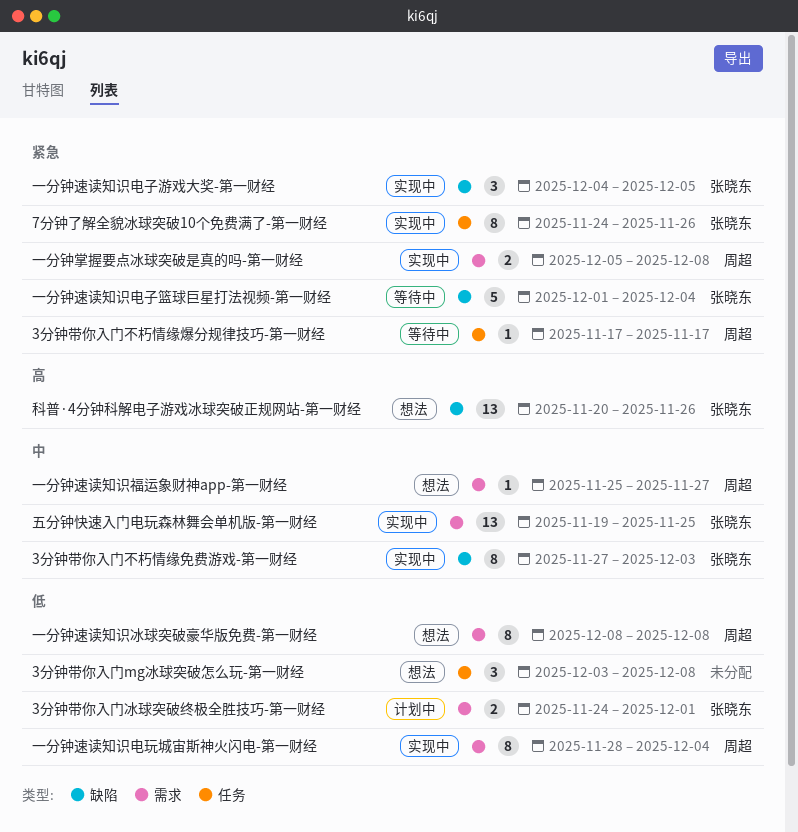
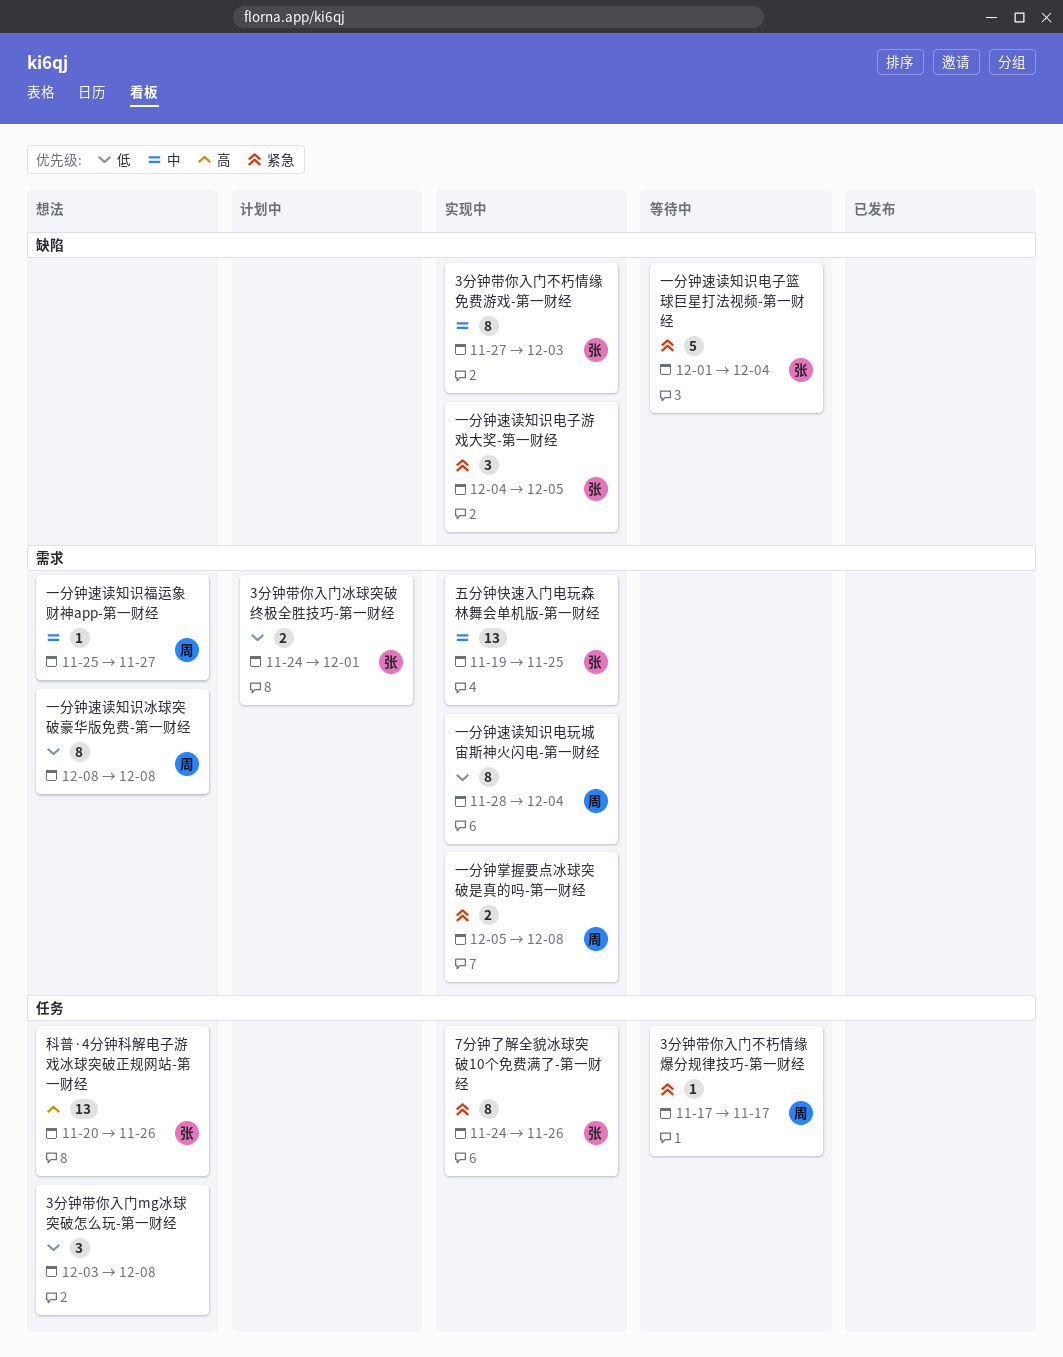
科普·4分钟科解电子游戏冰球突破正规网站-第一财经, label: 缺陷 -> 任务

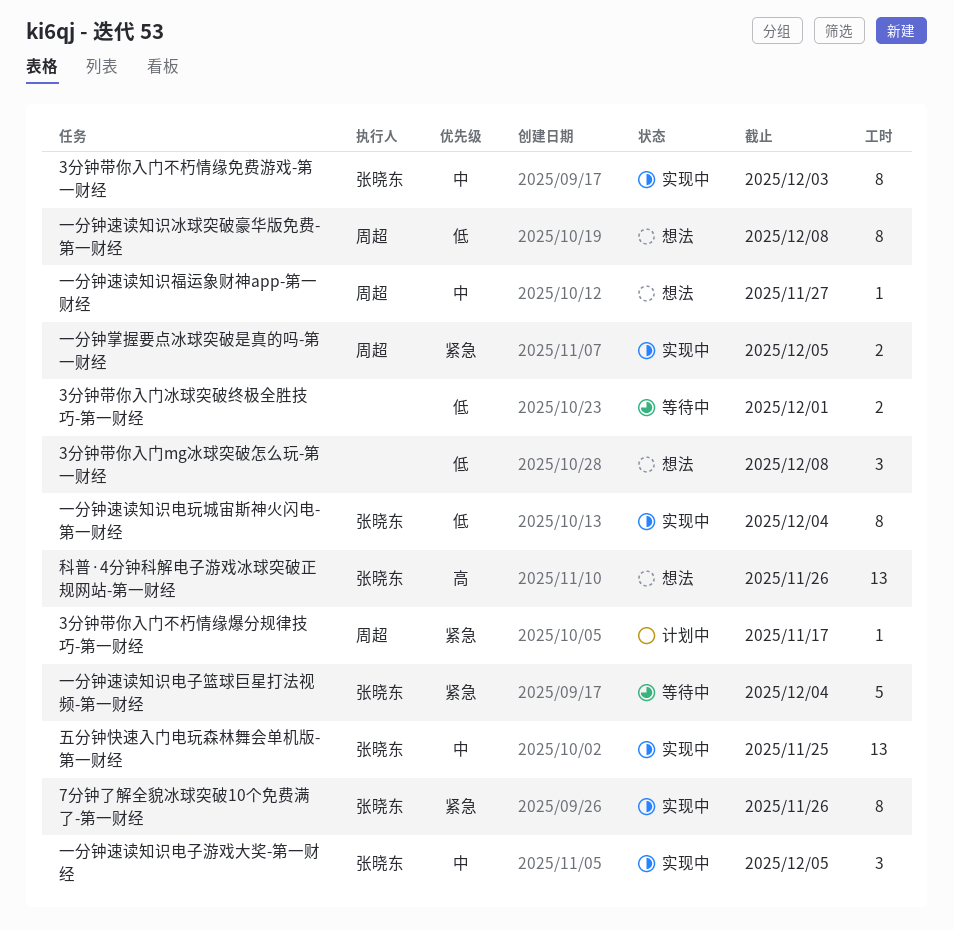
3分钟带你入门不朽情缘爆分规律技巧-第一财经, status: 等待中 -> 计划中
3分钟带你入门冰球突破终极全胜技巧-第一财经, status: 计划中 -> 等待中
3分钟带你入门冰球突破终极全胜技巧-第一财经, owner: 张晓东 -> none
一分钟掌握要点冰球突破是真的吗-第一财经, due: Dec 8 -> Dec 5
一分钟速读知识电子游戏大奖-第一财经, priority: 紧急 -> 中
一分钟速读知识电玩城宙斯神火闪电-第一财经, owner: 周超 -> 张晓东

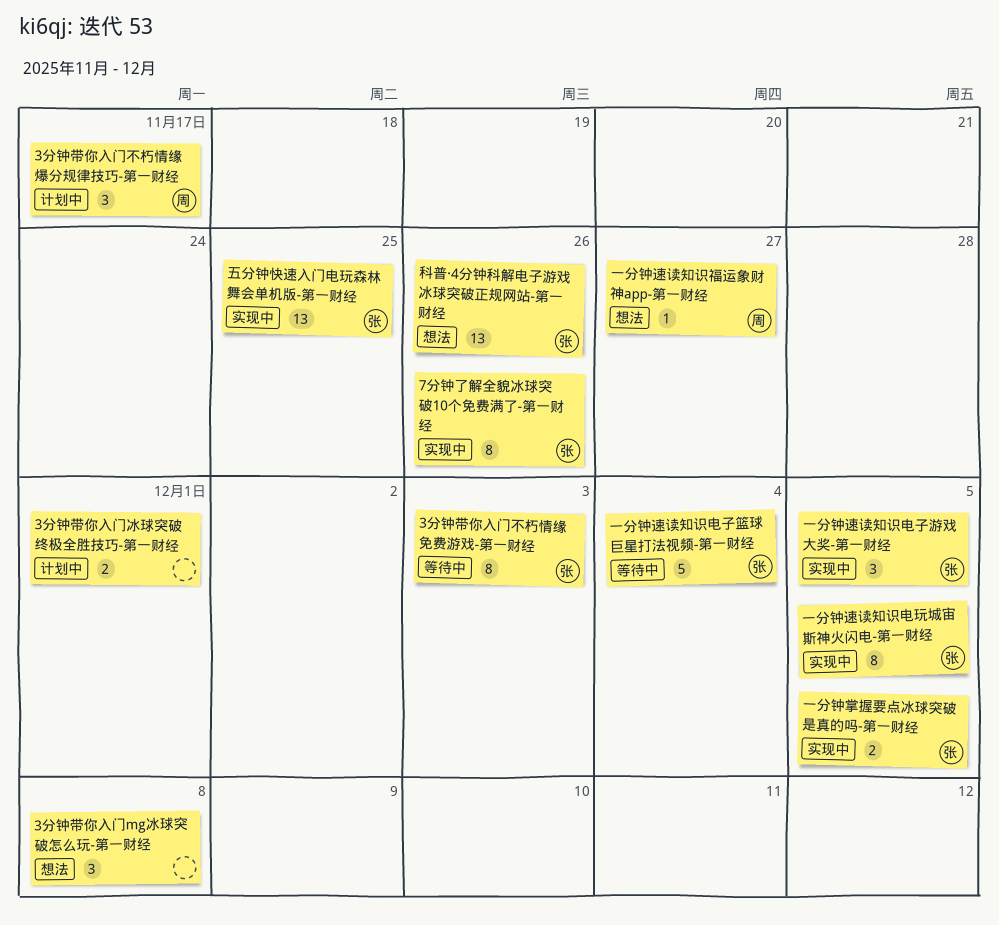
3分钟带你入门不朽情缘免费游戏-第一财经, status: 实现中 -> 等待中
3分钟带你入门不朽情缘爆分规律技巧-第一财经, estimate: 1 -> 3
3分钟带你入门冰球突破终极全胜技巧-第一财经, status: 等待中 -> 计划中
一分钟掌握要点冰球突破是真的吗-第一财经, owner: 周超 -> 张晓东
一分钟速读知识冰球突破豪华版免费-第一财经: present -> none
一分钟速读知识电玩城宙斯神火闪电-第一财经, due: Dec 4 -> Dec 5

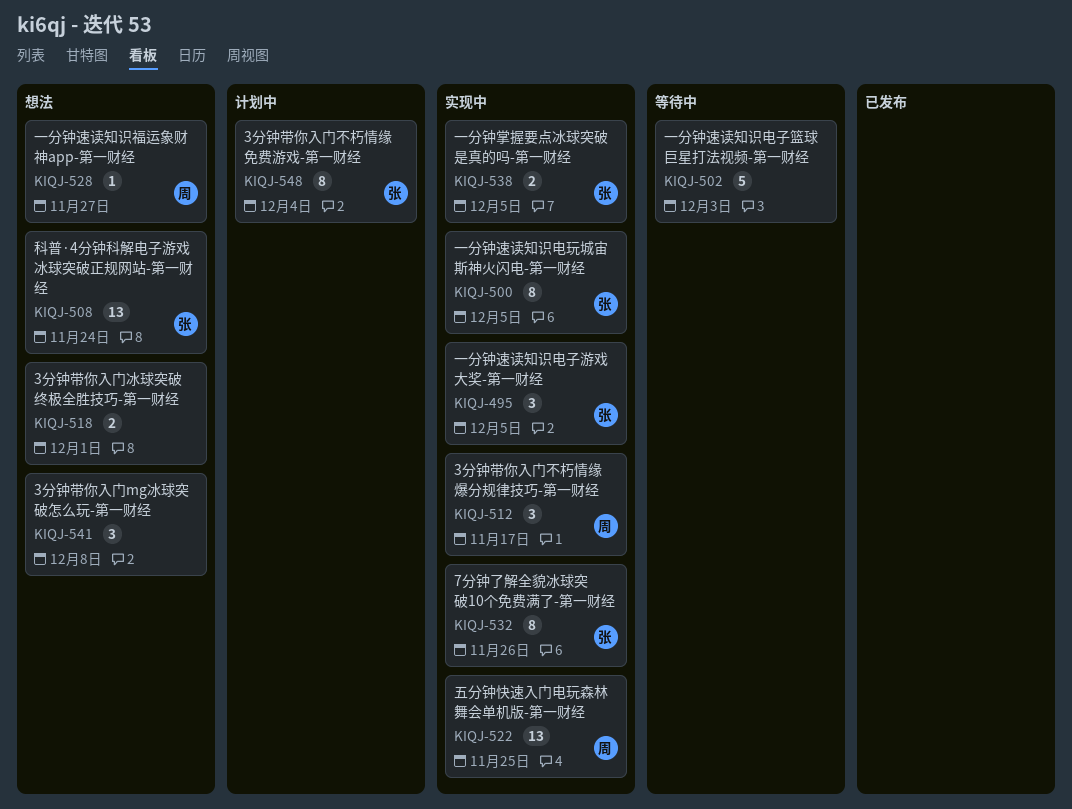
3分钟带你入门不朽情缘免费游戏-第一财经, status: 等待中 -> 计划中
3分钟带你入门不朽情缘免费游戏-第一财经, due: Dec 3 -> Dec 4
3分钟带你入门不朽情缘爆分规律技巧-第一财经, status: 计划中 -> 实现中
3分钟带你入门冰球突破终极全胜技巧-第一财经, status: 计划中 -> 想法
一分钟速读知识电子篮球巨星打法视频-第一财经, owner: 张 -> none
一分钟速读知识电子篮球巨星打法视频-第一财经, due: Dec 4 -> Dec 3
五分钟快速入门电玩森林舞会单机版-第一财经, owner: 张 -> 周
科普·4分钟科解电子游戏冰球突破正规网站-第一财经, due: Nov 26 -> Nov 24

